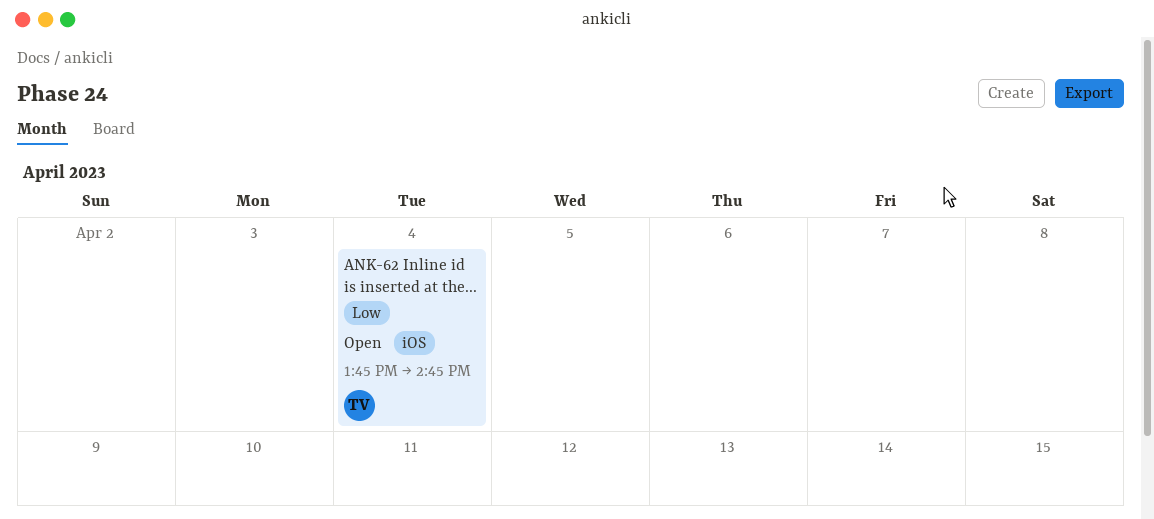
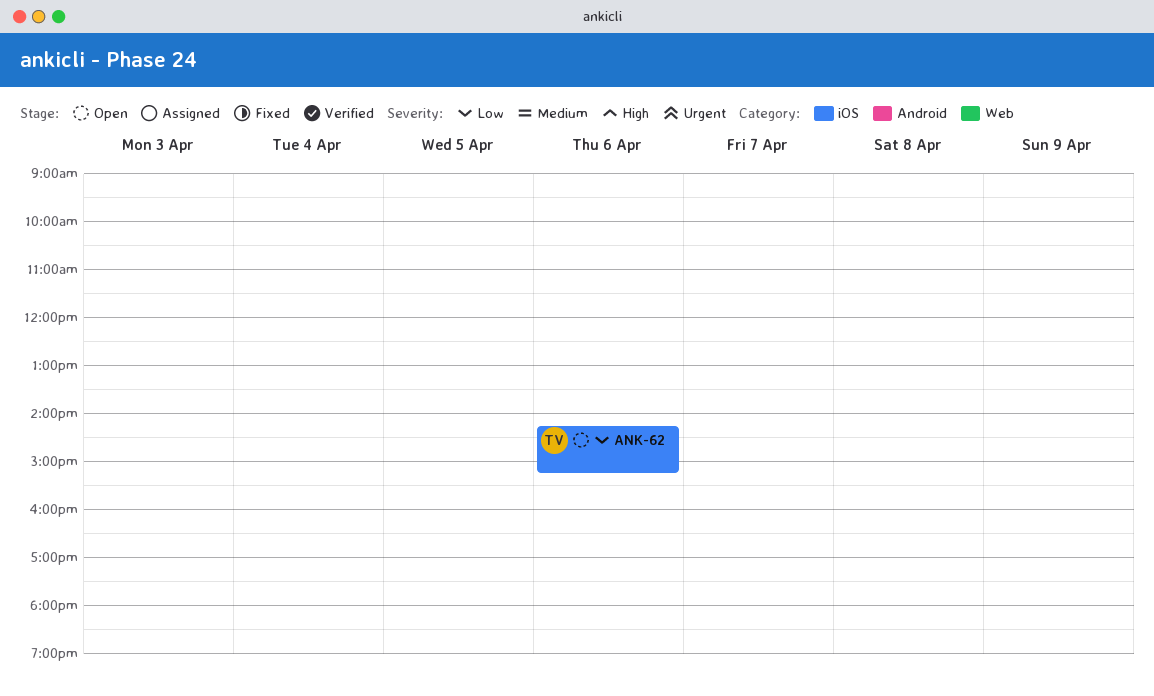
ANK-62, day: Apr 4 -> Apr 6
ANK-62, begins: 13:45 -> 14:15
ANK-62, ends: 14:45 -> 15:15

